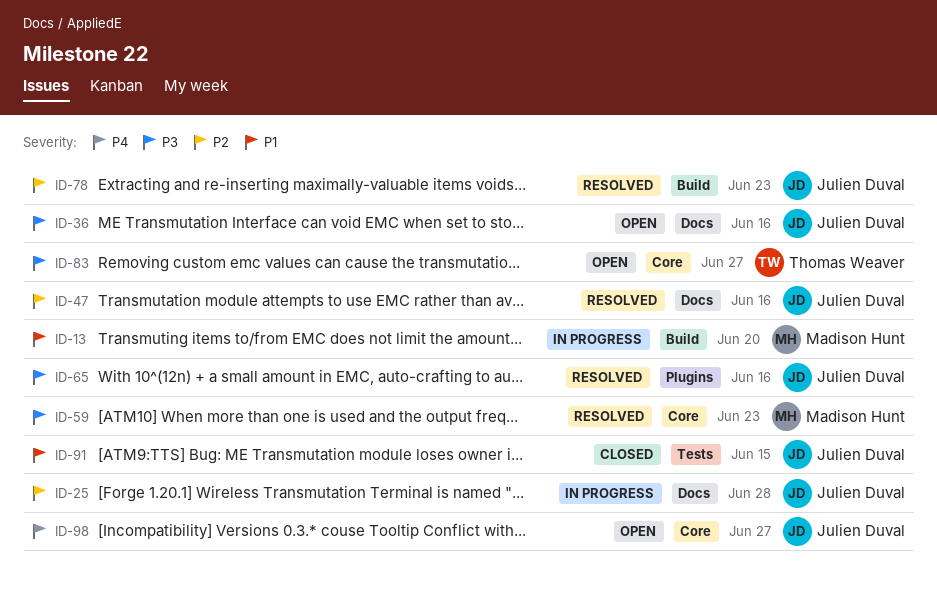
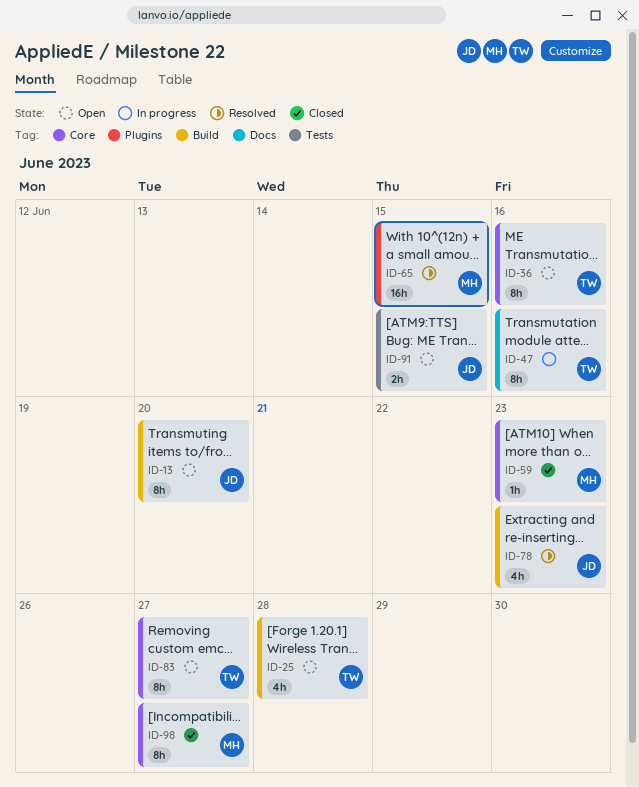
ID-13, status: In progress -> Open
ID-13, owner: Madison Hunt -> Julien Duval
ID-25, status: In progress -> Open
ID-25, owner: Julien Duval -> Thomas Weaver
ID-25, label: Docs -> Build
ID-36, owner: Julien Duval -> Thomas Weaver
ID-36, label: Docs -> Core
ID-47, status: Resolved -> In progress
ID-47, owner: Julien Duval -> Thomas Weaver
ID-59, status: Resolved -> Closed
ID-65, owner: Julien Duval -> Madison Hunt
ID-65, due: Jun 16 -> Jun 15
ID-91, status: Closed -> Open
ID-98, status: Open -> Closed
ID-98, owner: Julien Duval -> Madison Hunt

